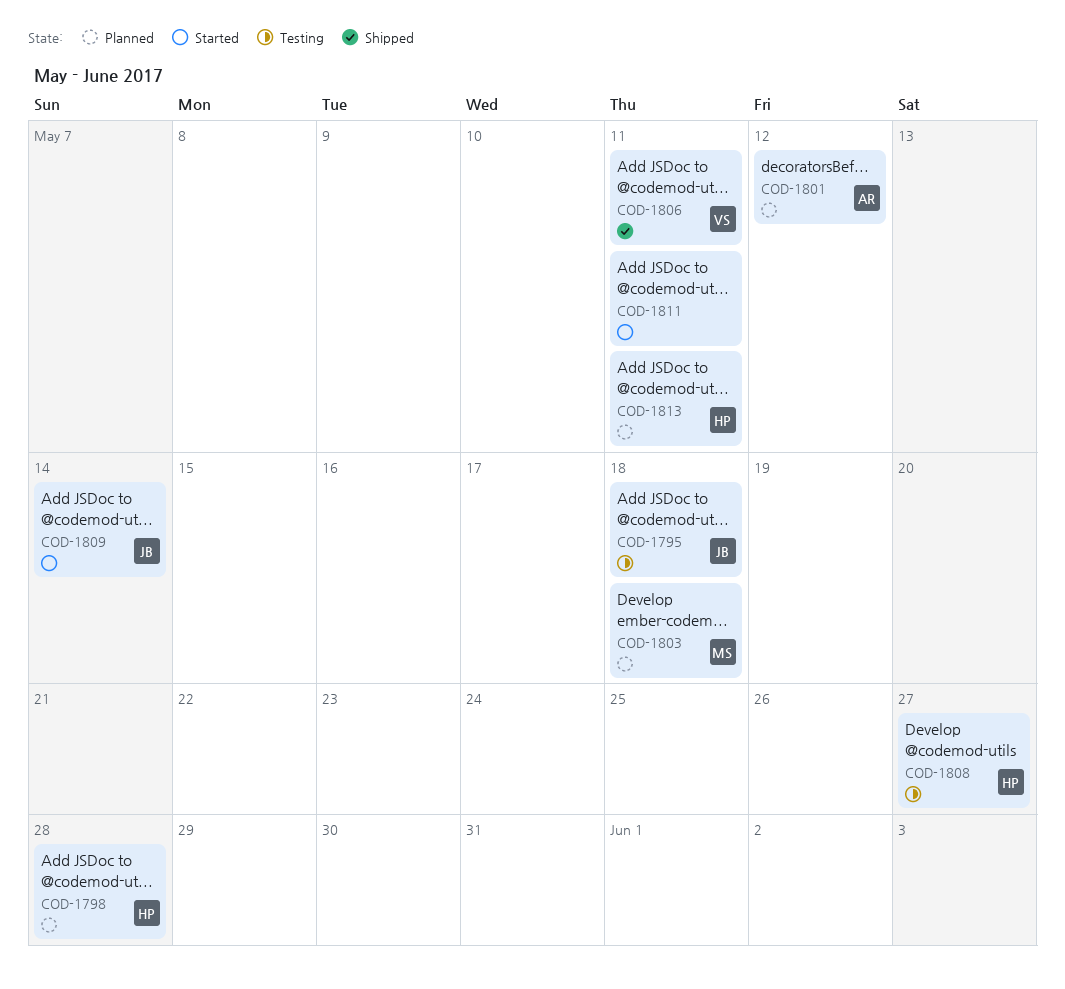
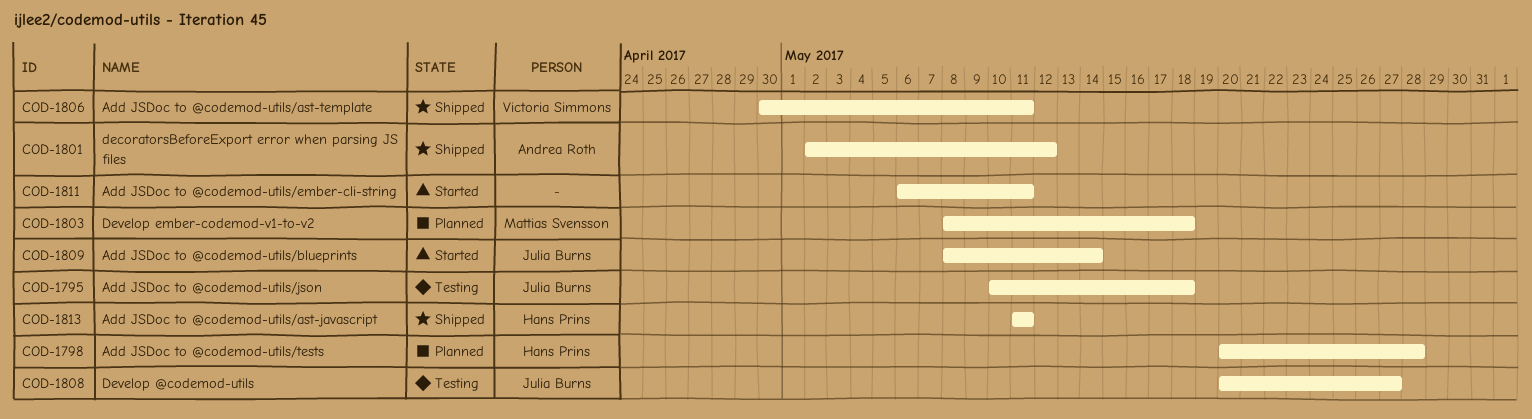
COD-1801, status: Planned -> Shipped
COD-1808, owner: Hans Prins -> Julia Burns
COD-1813, status: Planned -> Shipped

